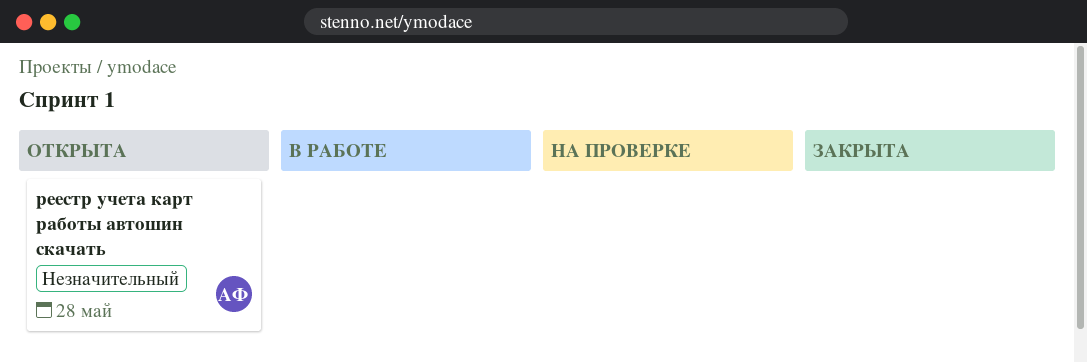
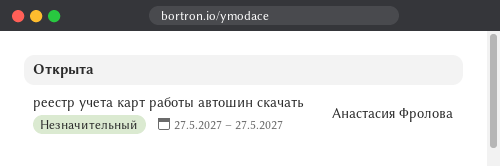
реестр учета карт работы автошин скачать, due: May 28 -> May 27

